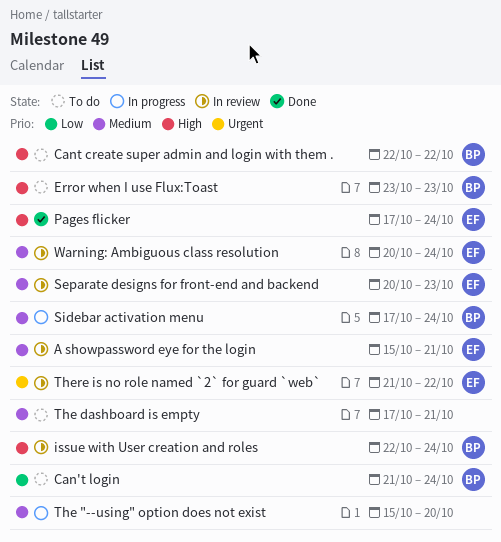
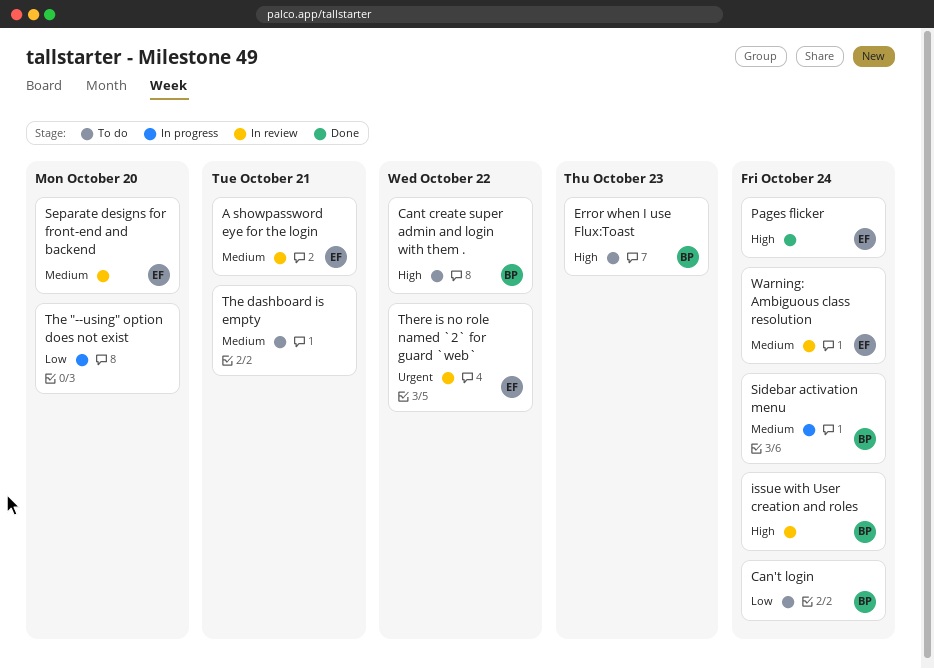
Separate designs for front-end and backend, due: Oct 23 -> Oct 20
The "--using" option does not exist, priority: Medium -> Low

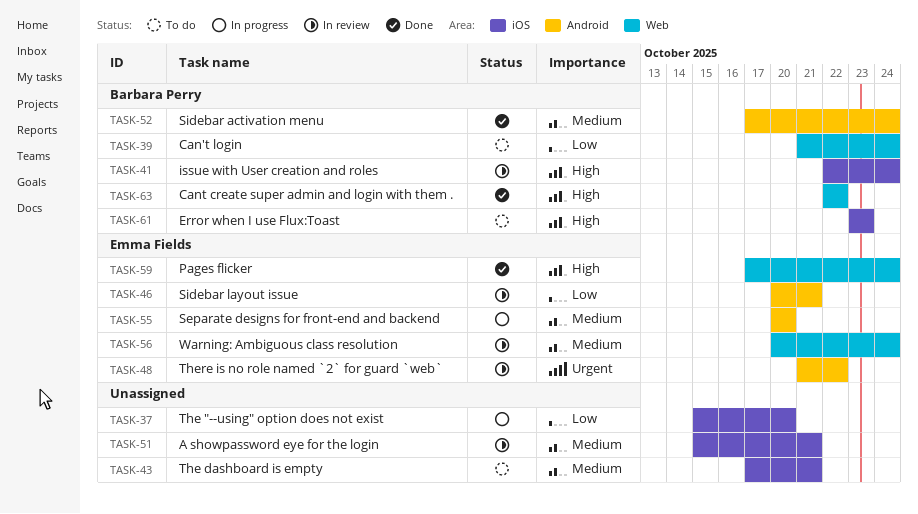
A showpassword eye for the login, owner: Emma Fields -> none
Cant create super admin and login with them ., status: To do -> Done
Separate designs for front-end and backend, status: In review -> In progress
Sidebar activation menu, status: In progress -> Done
Sidebar layout issue: none -> present

